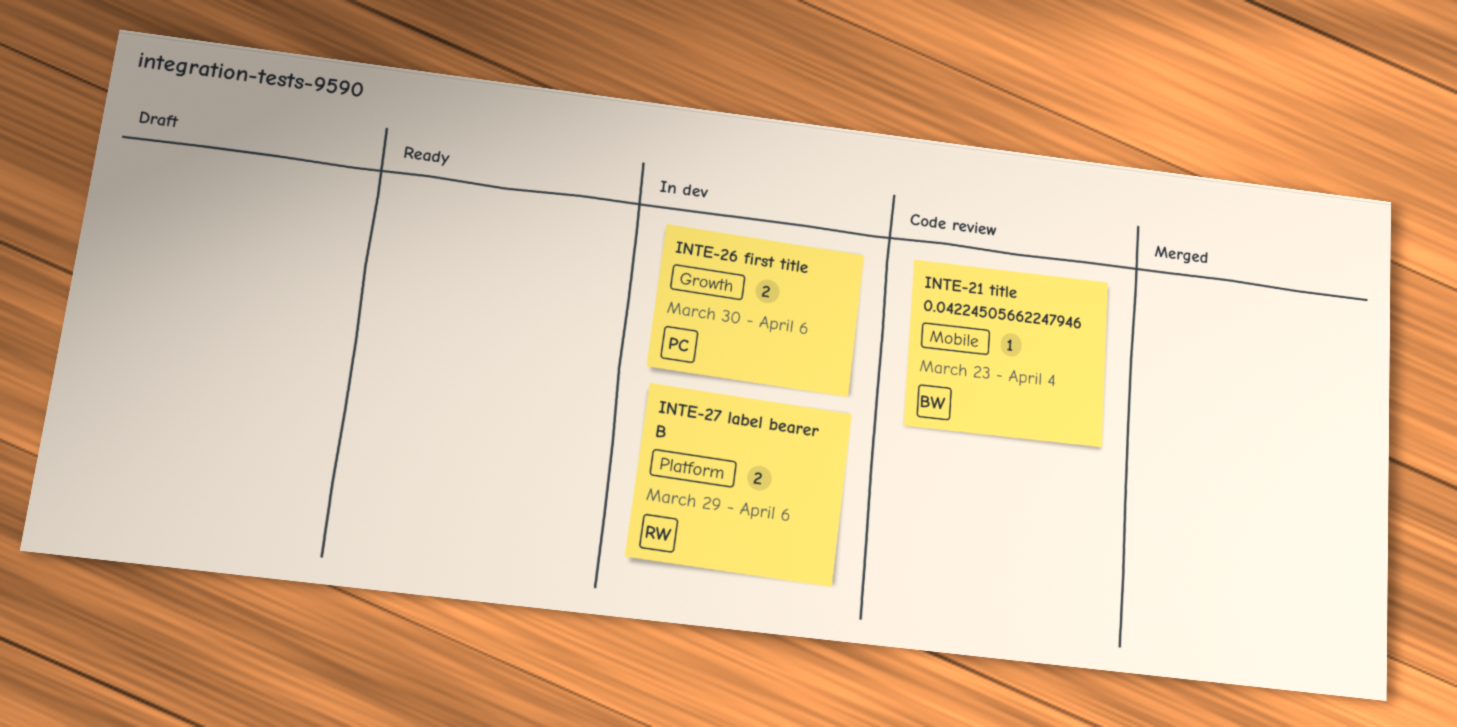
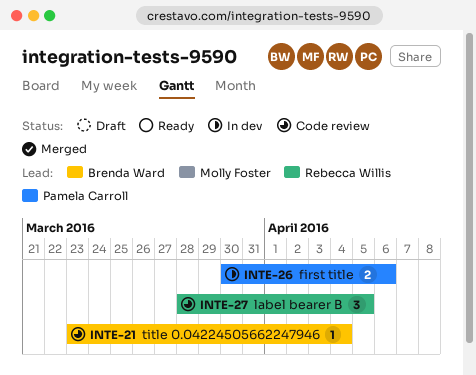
INTE-27, status: In dev -> Code review
INTE-27, estimate: 2 -> 3
INTE-27, start: Mar 29 -> Mar 28
INTE-27, due: Apr 6 -> Apr 5

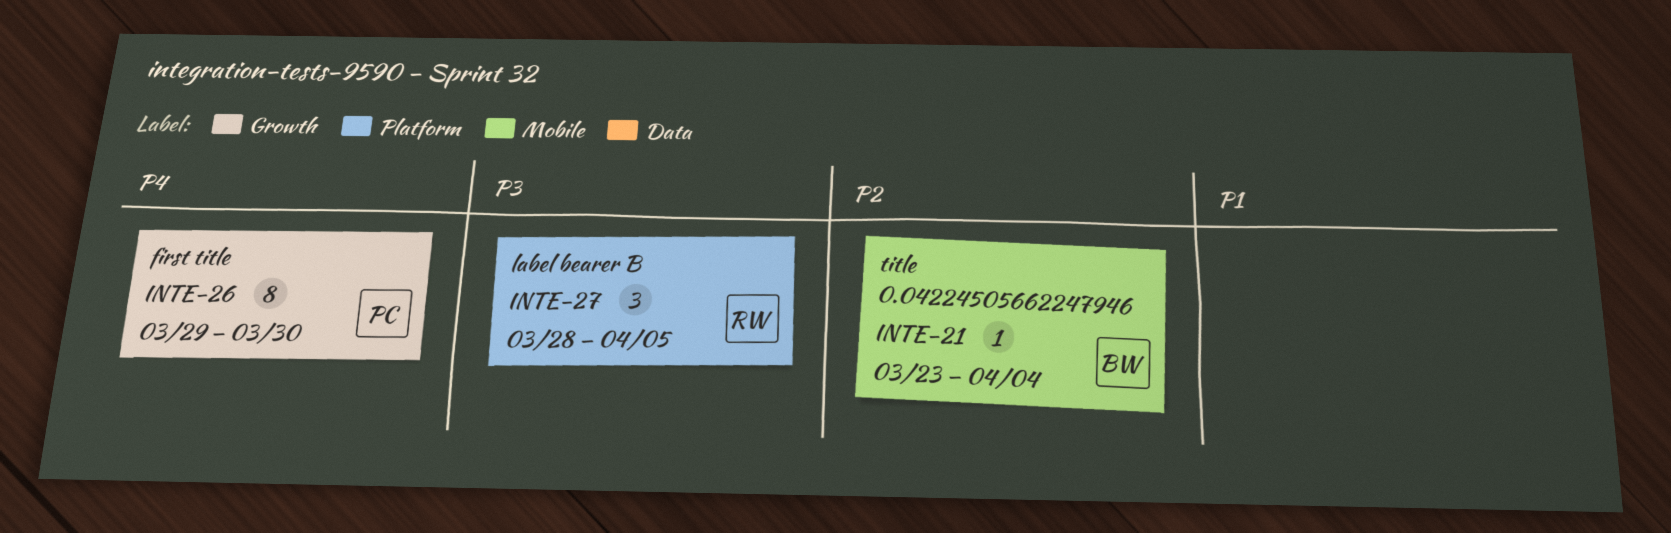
INTE-26, estimate: 2 -> 8
INTE-26, start: Mar 30 -> Mar 29
INTE-26, due: Apr 6 -> Mar 30

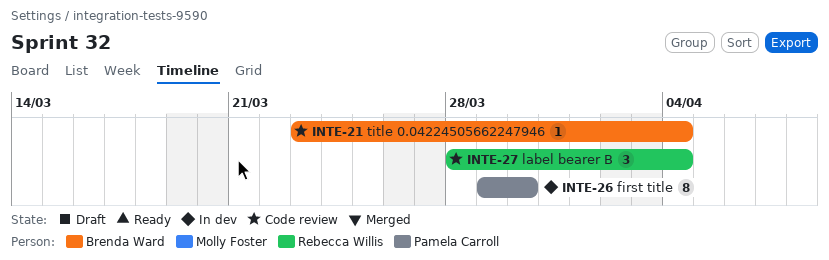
INTE-27, due: Apr 5 -> Apr 4

